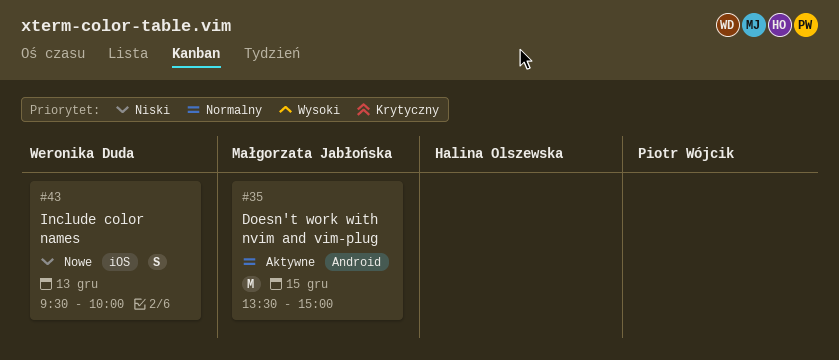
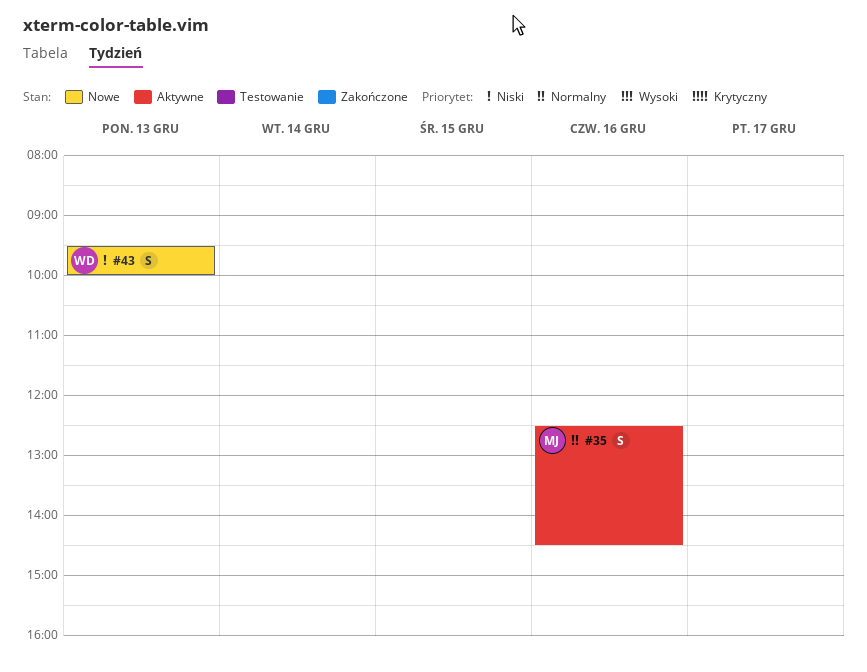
#35, estimate: M -> S
#35, day: Dec 15 -> Dec 16
#35, begins: 13:30 -> 12:30
#35, ends: 15:00 -> 14:30

